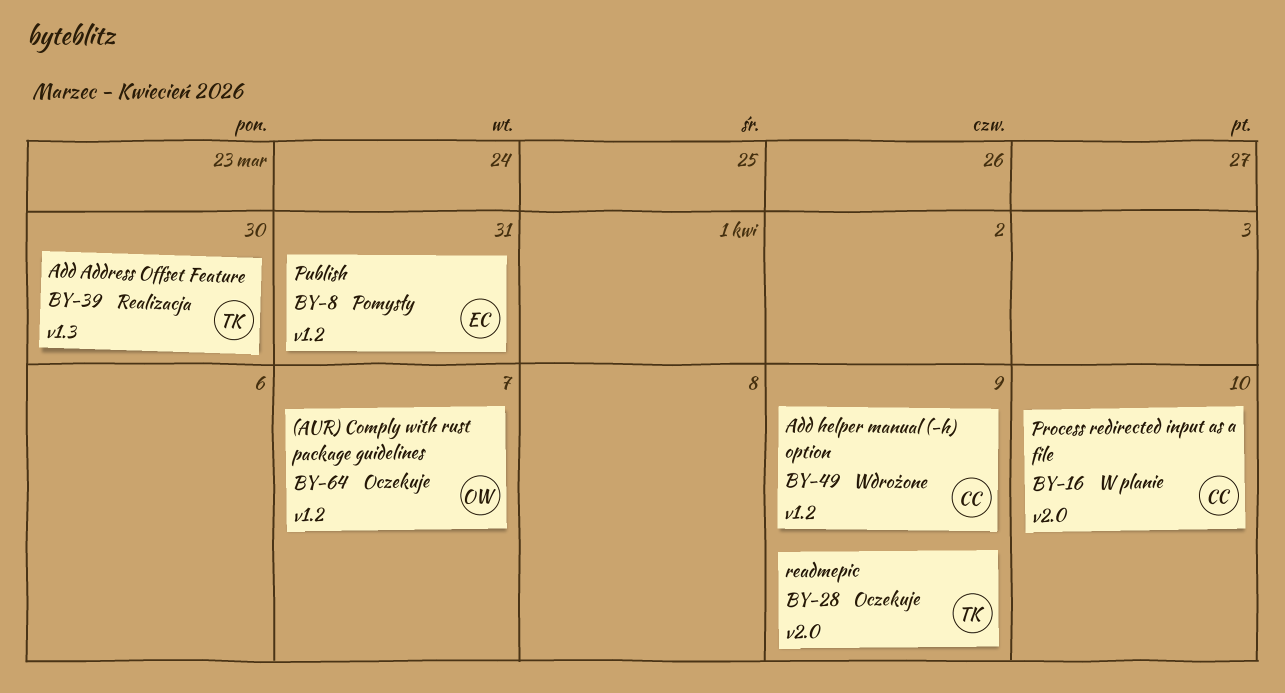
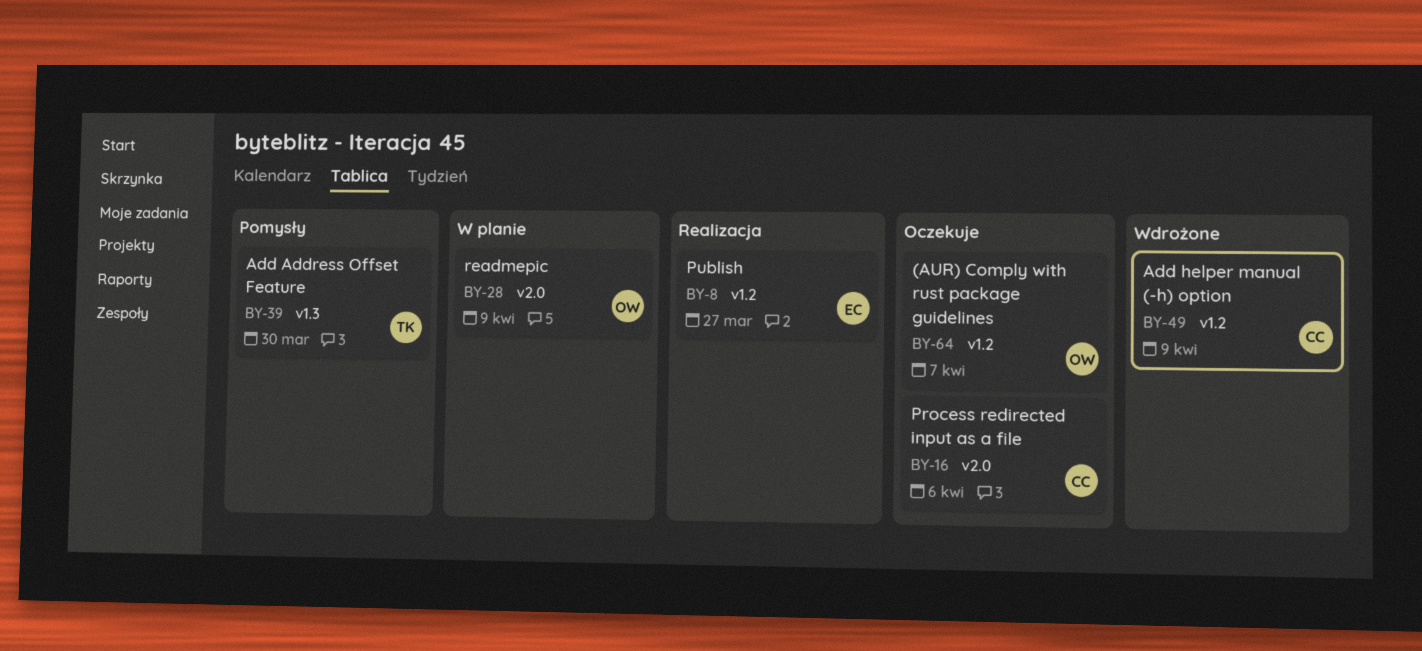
BY-8, status: Pomysły -> Realizacja
BY-8, due: Mar 31 -> Mar 27
BY-16, status: W planie -> Oczekuje
BY-16, due: Apr 10 -> Apr 6
BY-28, status: Oczekuje -> W planie
BY-28, owner: TK -> OW
BY-39, status: Realizacja -> Pomysły

